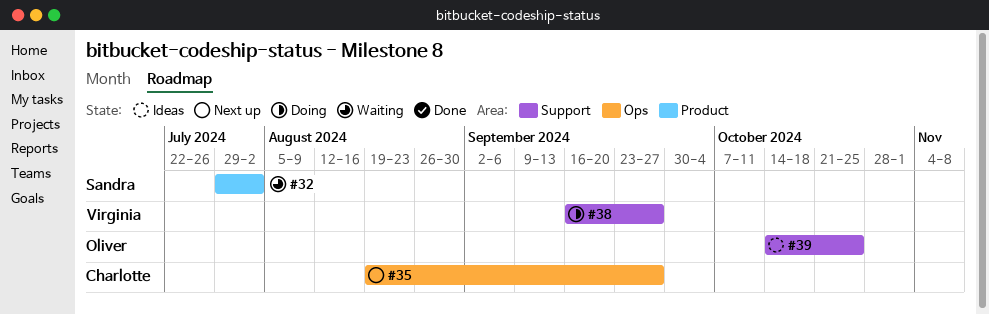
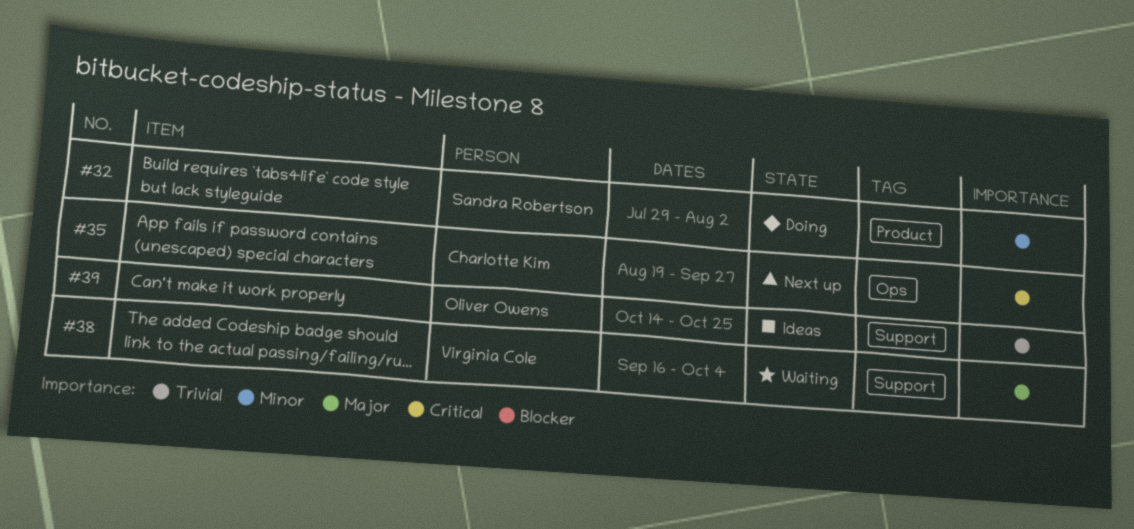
#32, status: Waiting -> Doing
#38, status: Doing -> Waiting
#38, due: Sep 27 -> Oct 4

